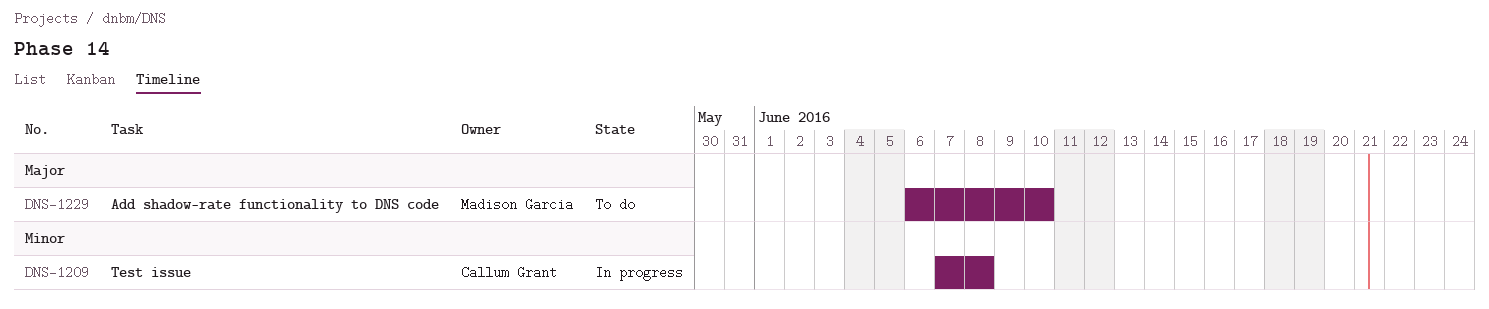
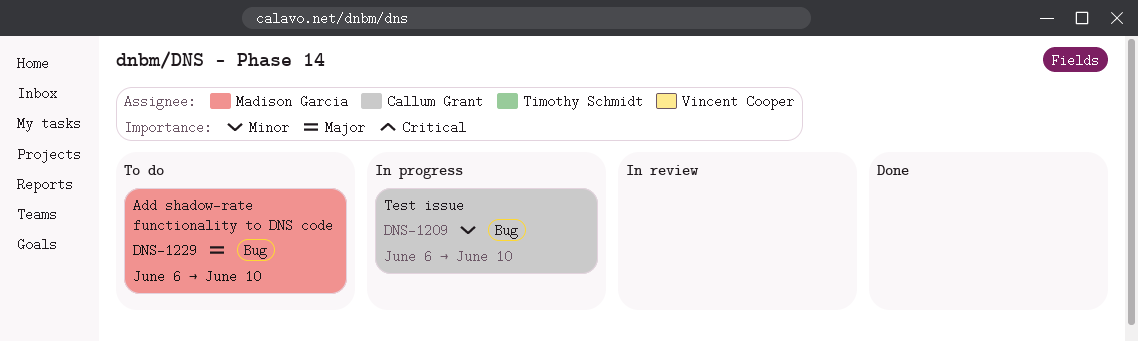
DNS-1209, start: Jun 7 -> Jun 6
DNS-1209, due: Jun 8 -> Jun 10

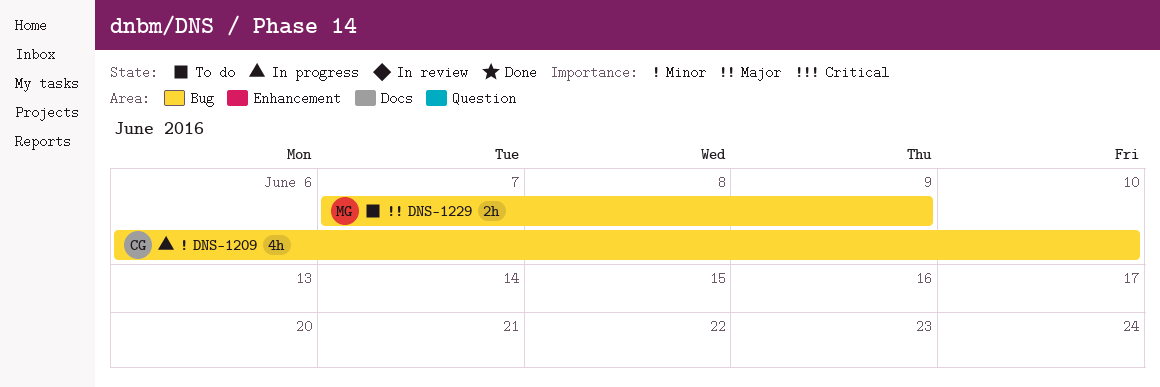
DNS-1229, start: Jun 6 -> Jun 7
DNS-1229, due: Jun 10 -> Jun 9

